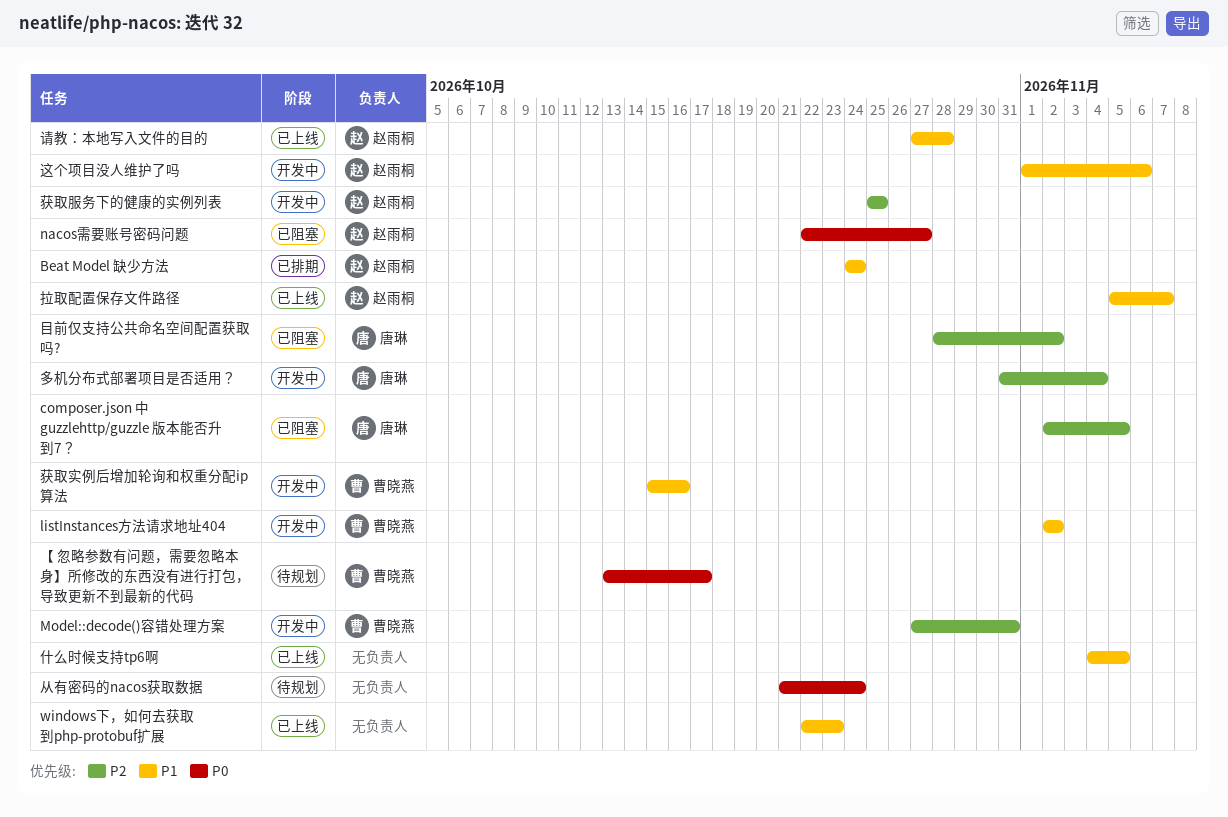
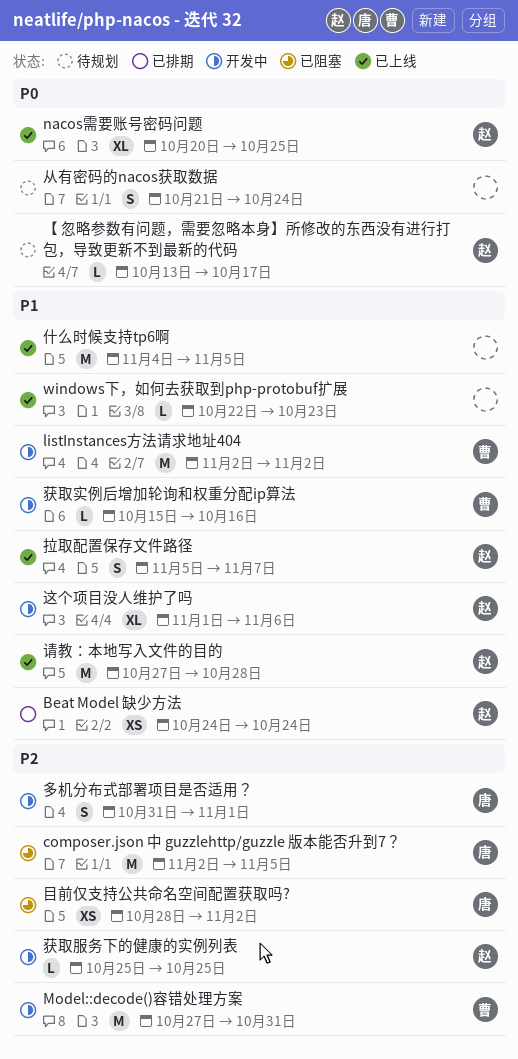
nacos需要账号密码问题, status: 已阻塞 -> 已上线
nacos需要账号密码问题, start: Oct 22 -> Oct 20
nacos需要账号密码问题, due: Oct 27 -> Oct 25
【 忽略参数有问题，需要忽略本身】所修改的东西没有进行打包，导致更新不到最新的代码, owner: 曹晓燕 -> 赵雨桐
多机分布式部署项目是否适用？, due: Nov 4 -> Nov 1

